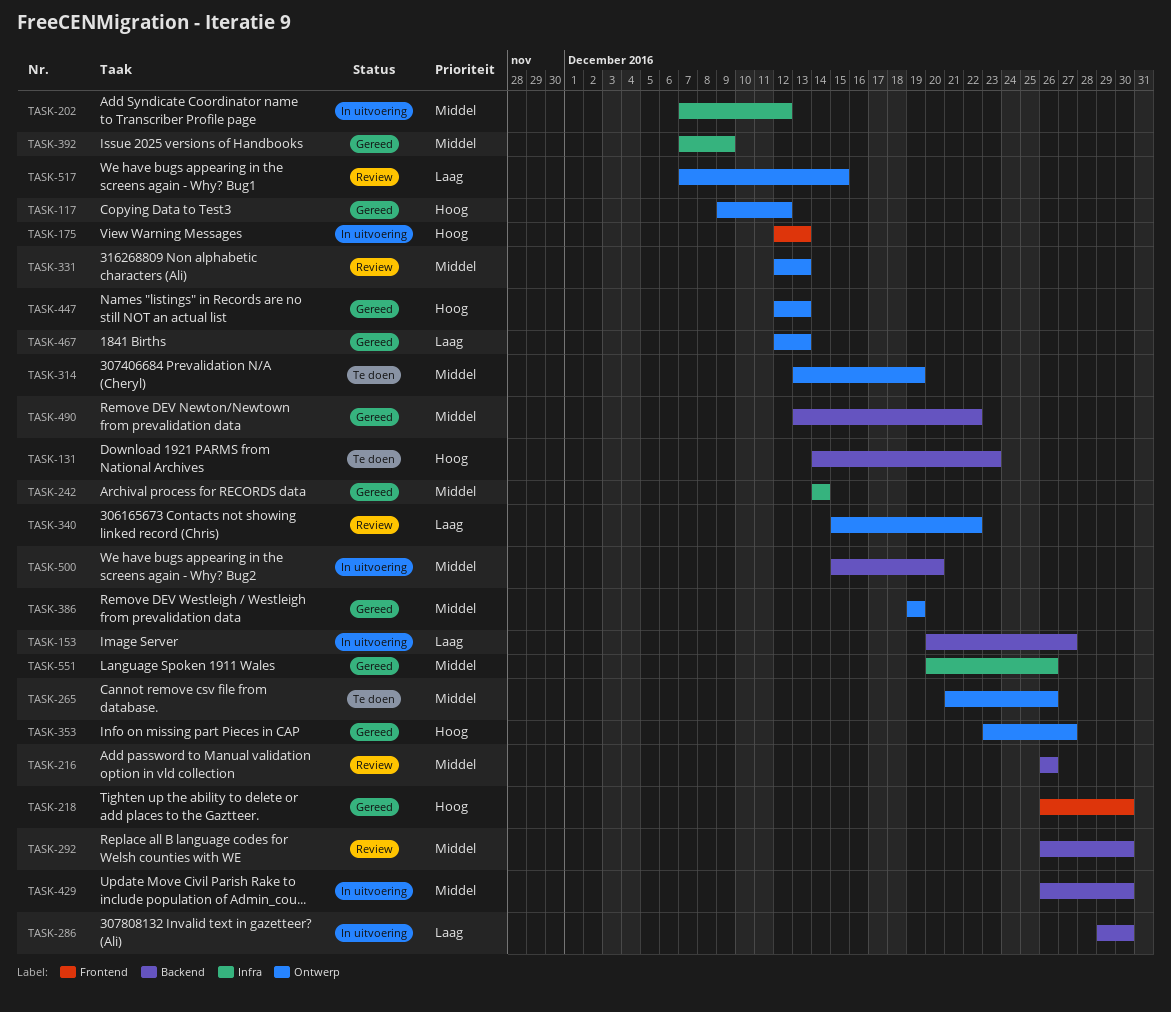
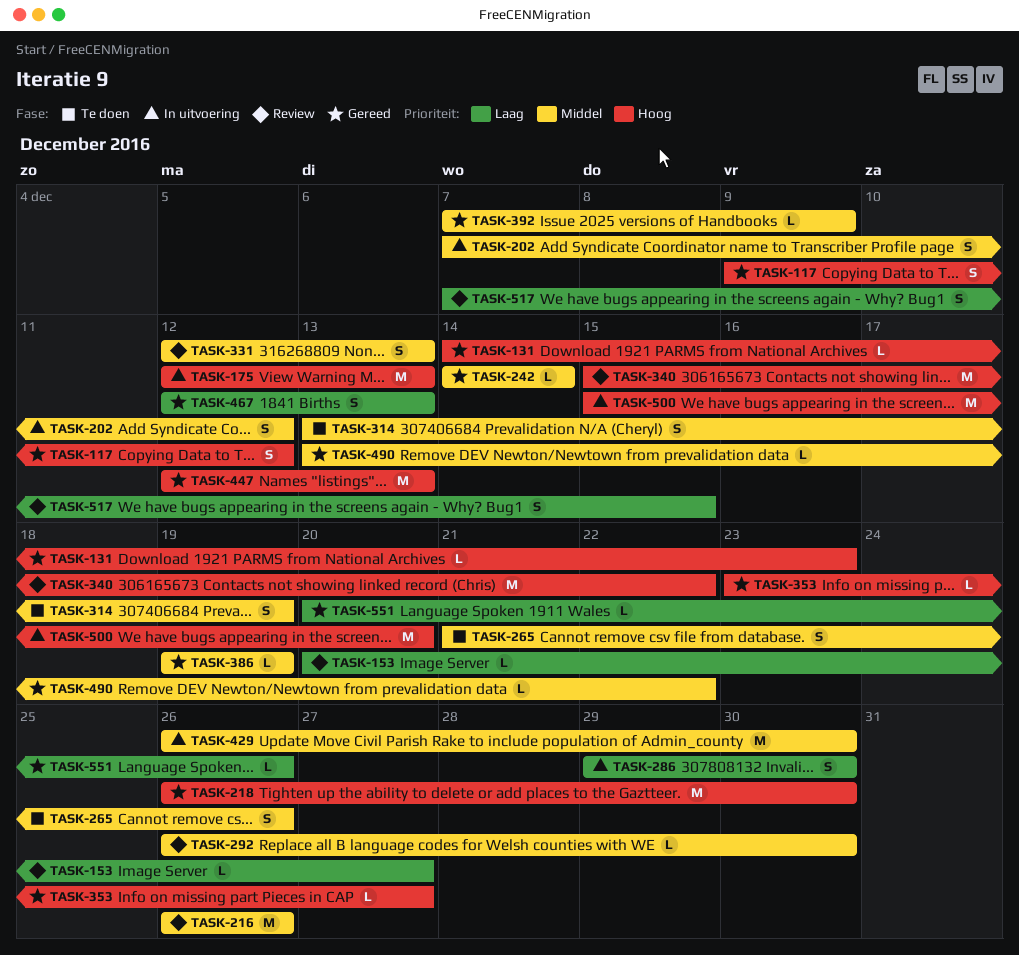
TASK-131, status: Te doen -> Gereed
TASK-153, status: In uitvoering -> Review
TASK-340, priority: Laag -> Hoog
TASK-500, priority: Middel -> Hoog
TASK-551, priority: Middel -> Laag

